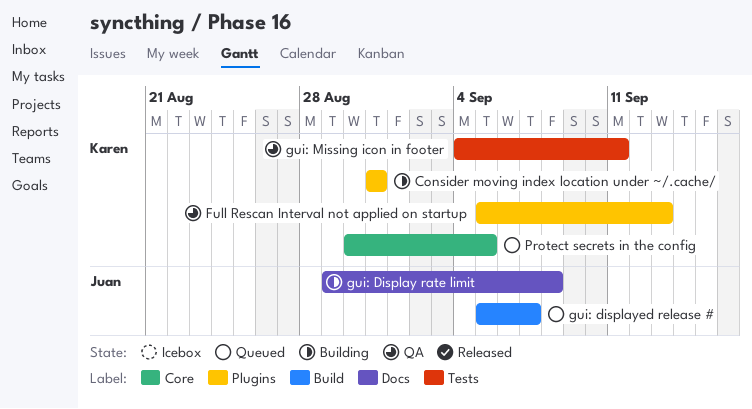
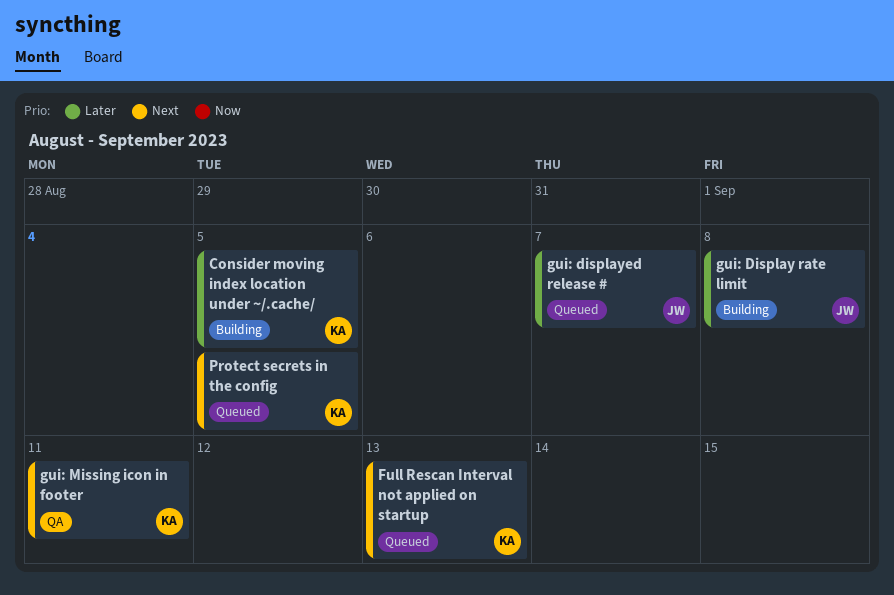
Consider moving index location under ~/.cache/, due: Aug 31 -> Sep 5
Full Rescan Interval not applied on startup, status: QA -> Queued

